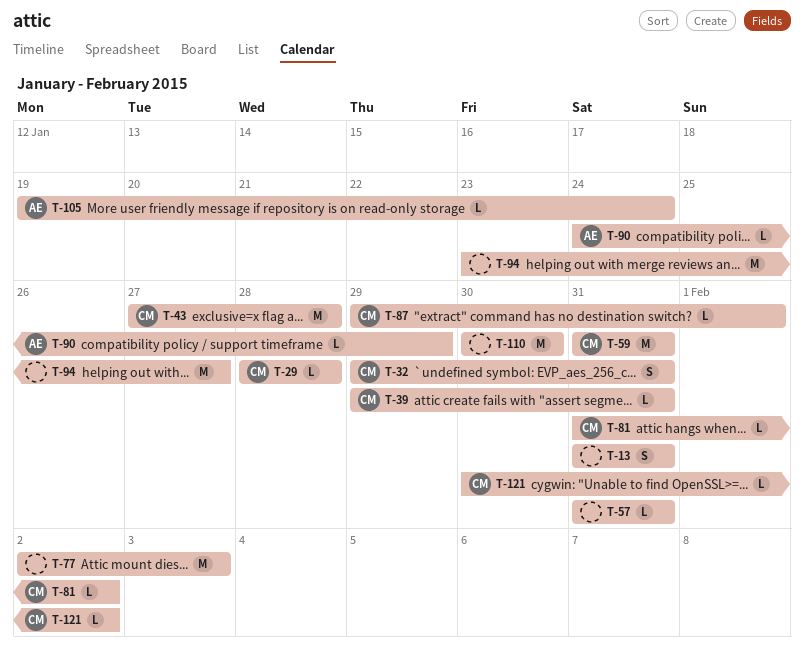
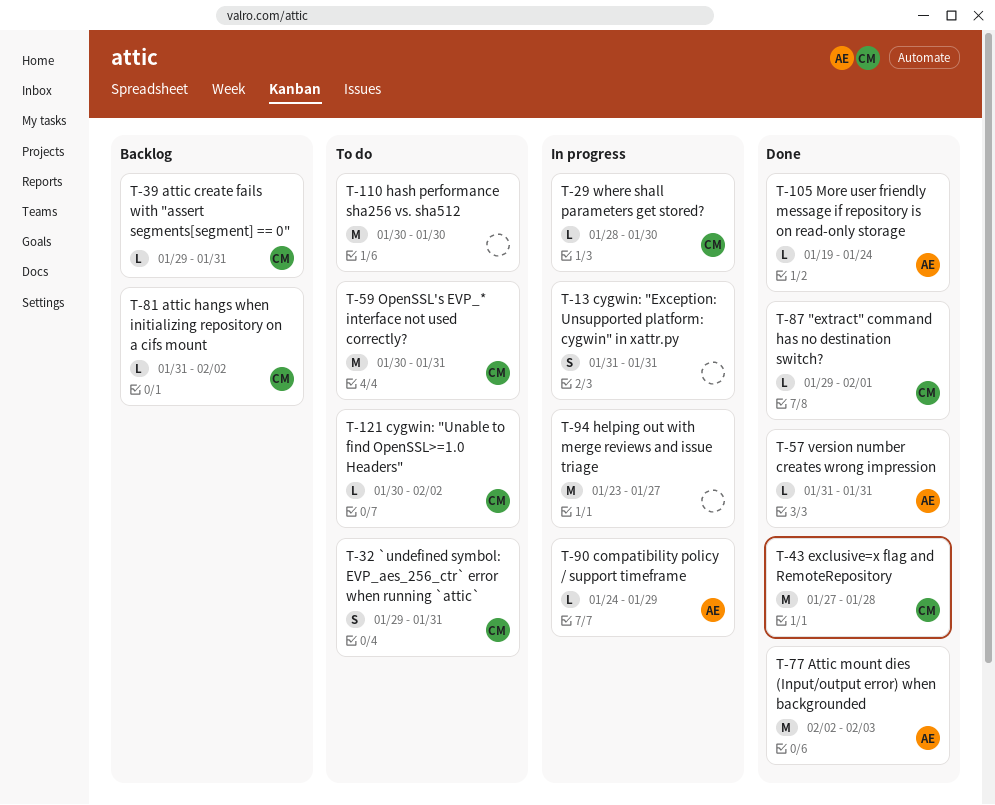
T-29, due: Jan 28 -> Jan 30
T-57, owner: none -> AE
T-59, start: Jan 31 -> Jan 30
T-77, owner: none -> AE

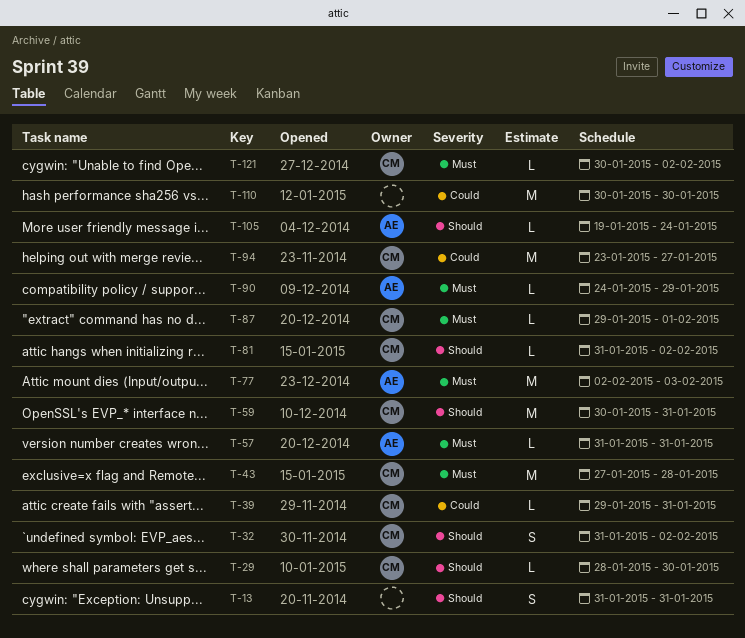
T-32, start: Jan 29 -> Jan 31
T-32, due: Jan 31 -> Feb 2
T-94, owner: none -> CM

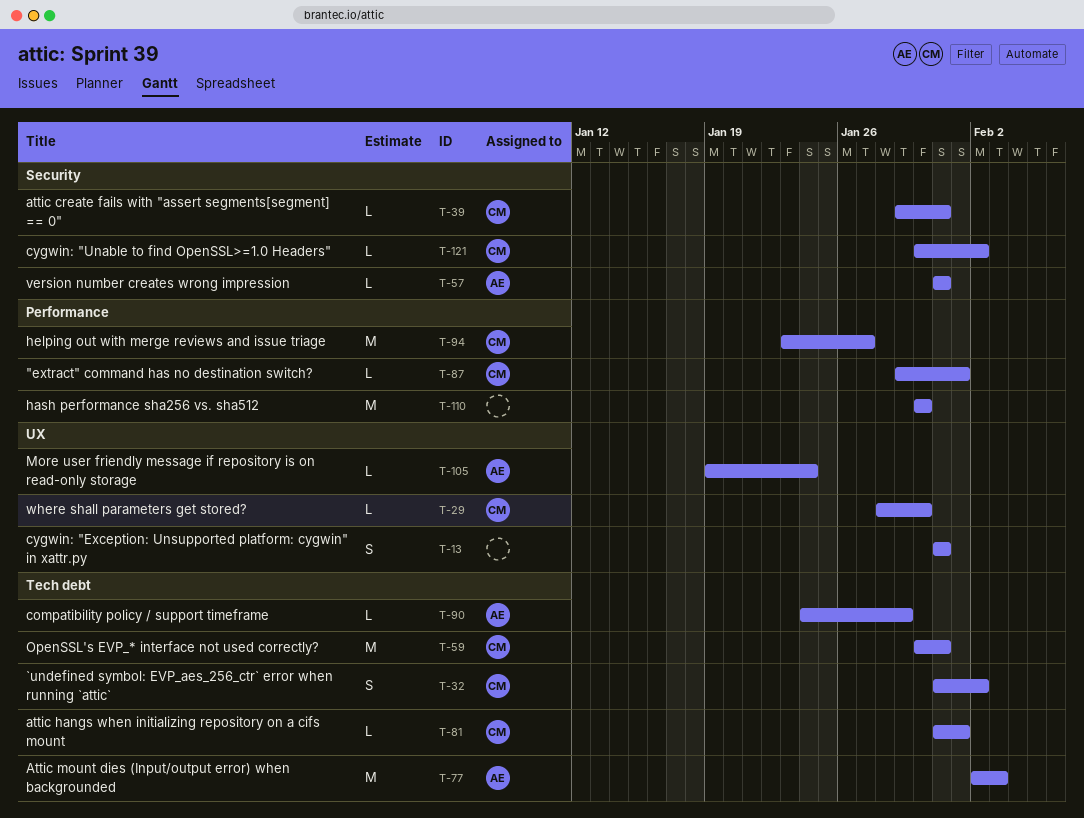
T-43: present -> none
T-81, due: Feb 2 -> Feb 1

